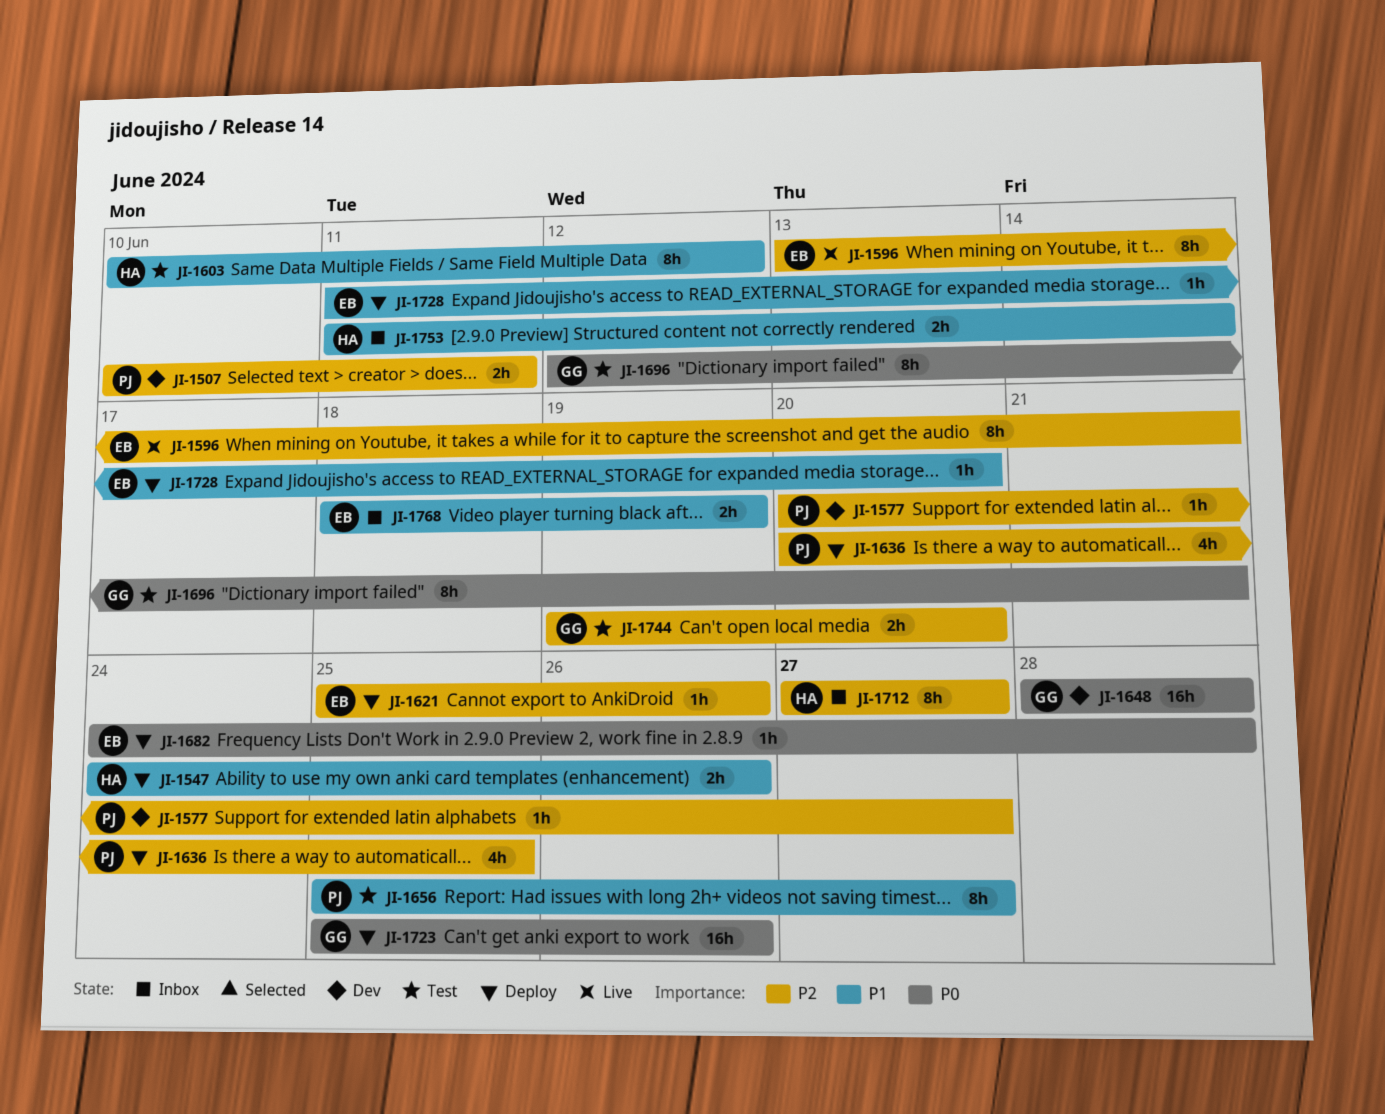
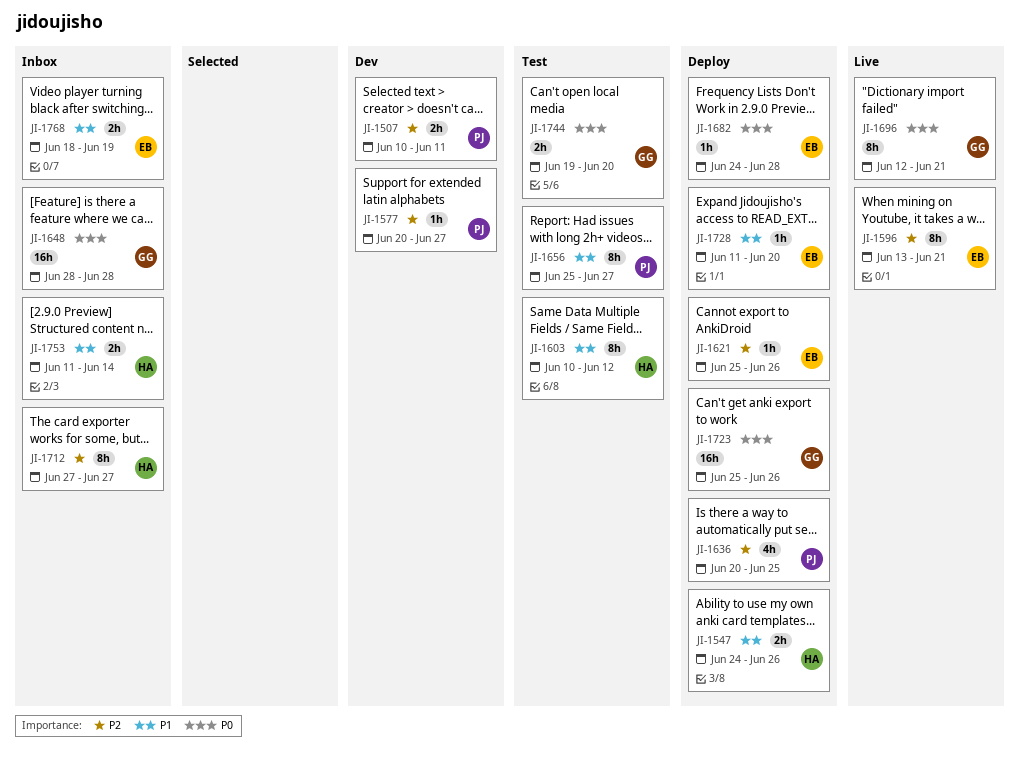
JI-1648, status: Dev -> Inbox
JI-1696, status: Test -> Live
JI-1744, priority: P2 -> P0

